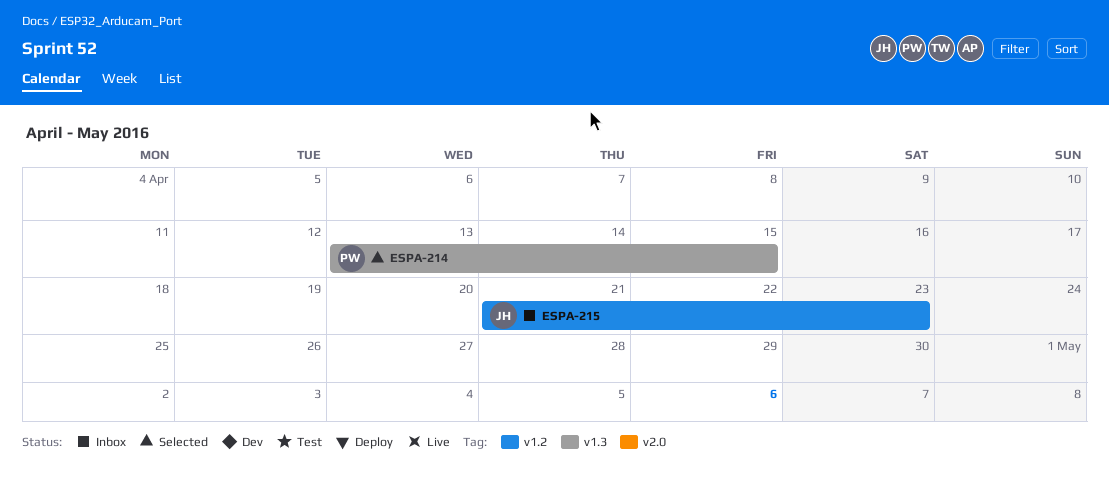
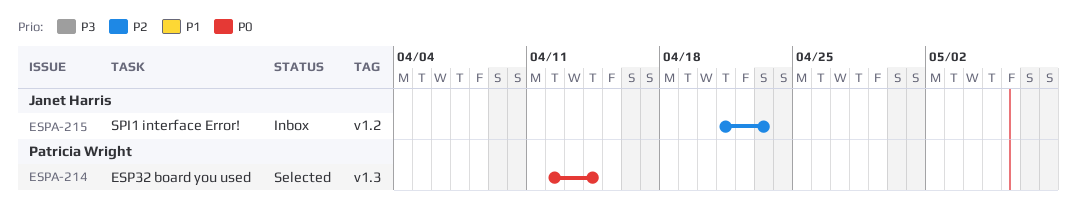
ESPA-214, start: Apr 13 -> Apr 12
ESPA-214, due: Apr 15 -> Apr 14

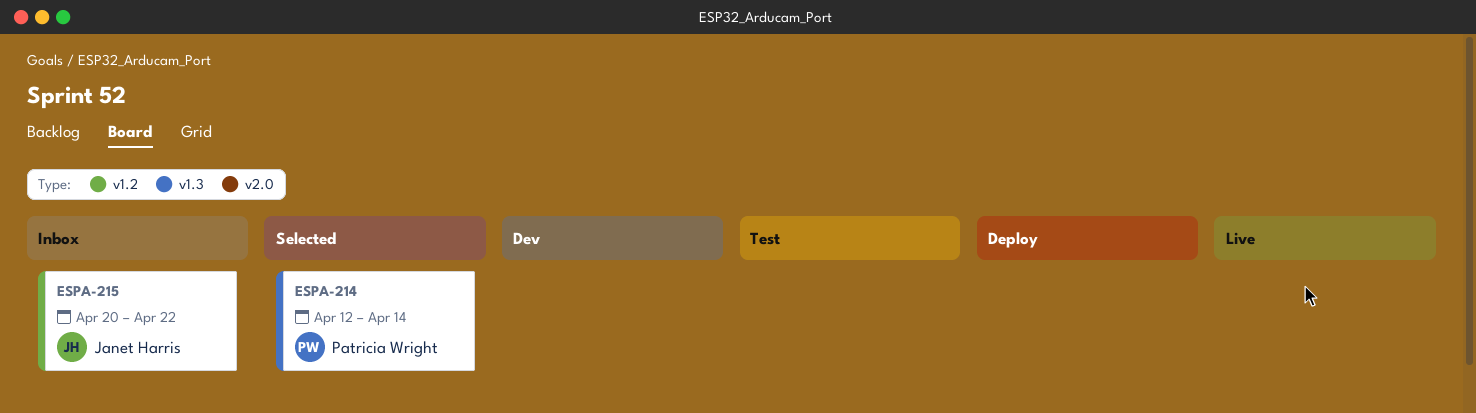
ESPA-215, start: Apr 21 -> Apr 20
ESPA-215, due: Apr 23 -> Apr 22

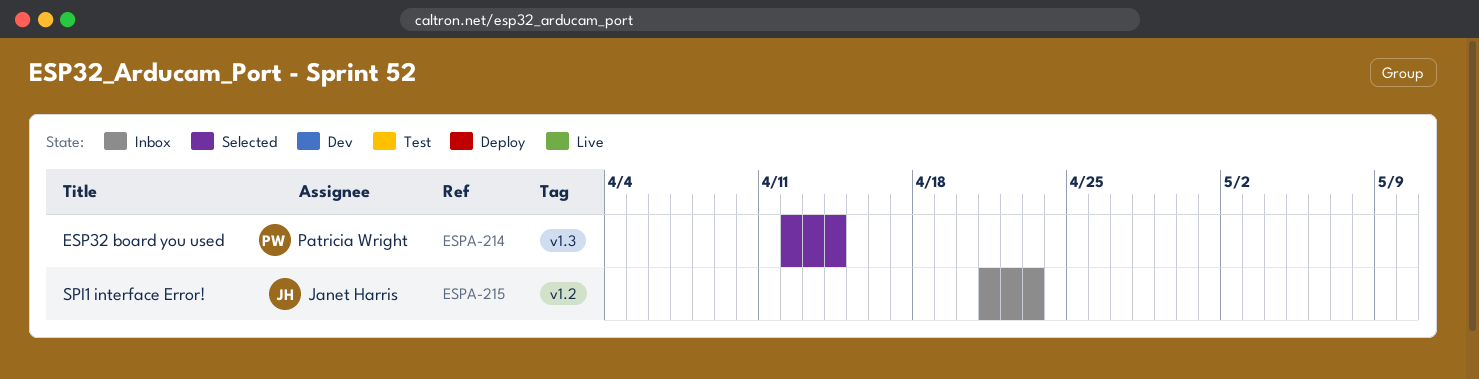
ESPA-215, start: Apr 20 -> Apr 21
ESPA-215, due: Apr 22 -> Apr 23

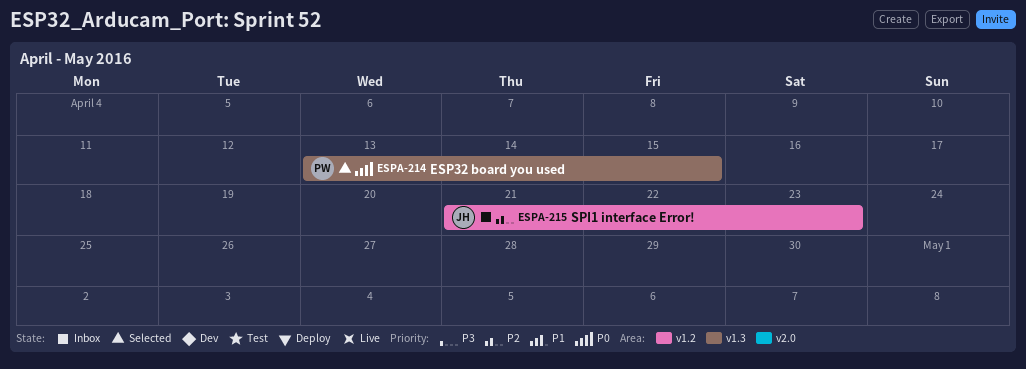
ESPA-214, start: Apr 12 -> Apr 13
ESPA-214, due: Apr 14 -> Apr 15

